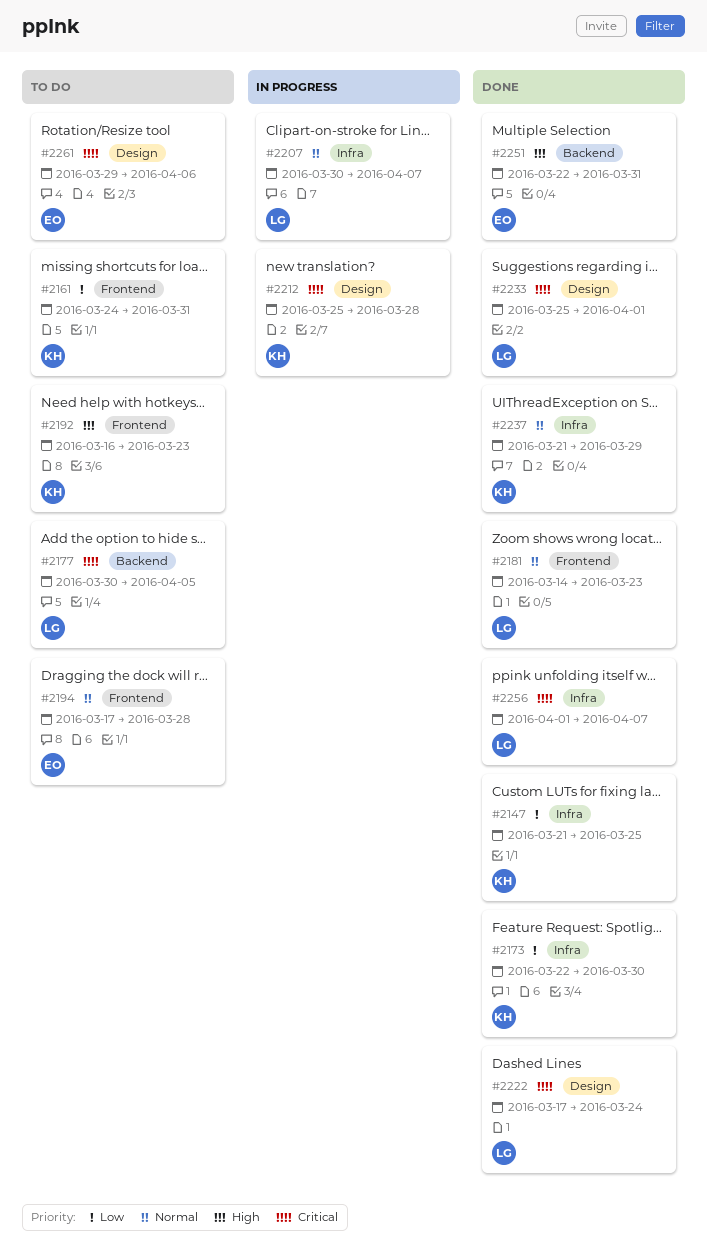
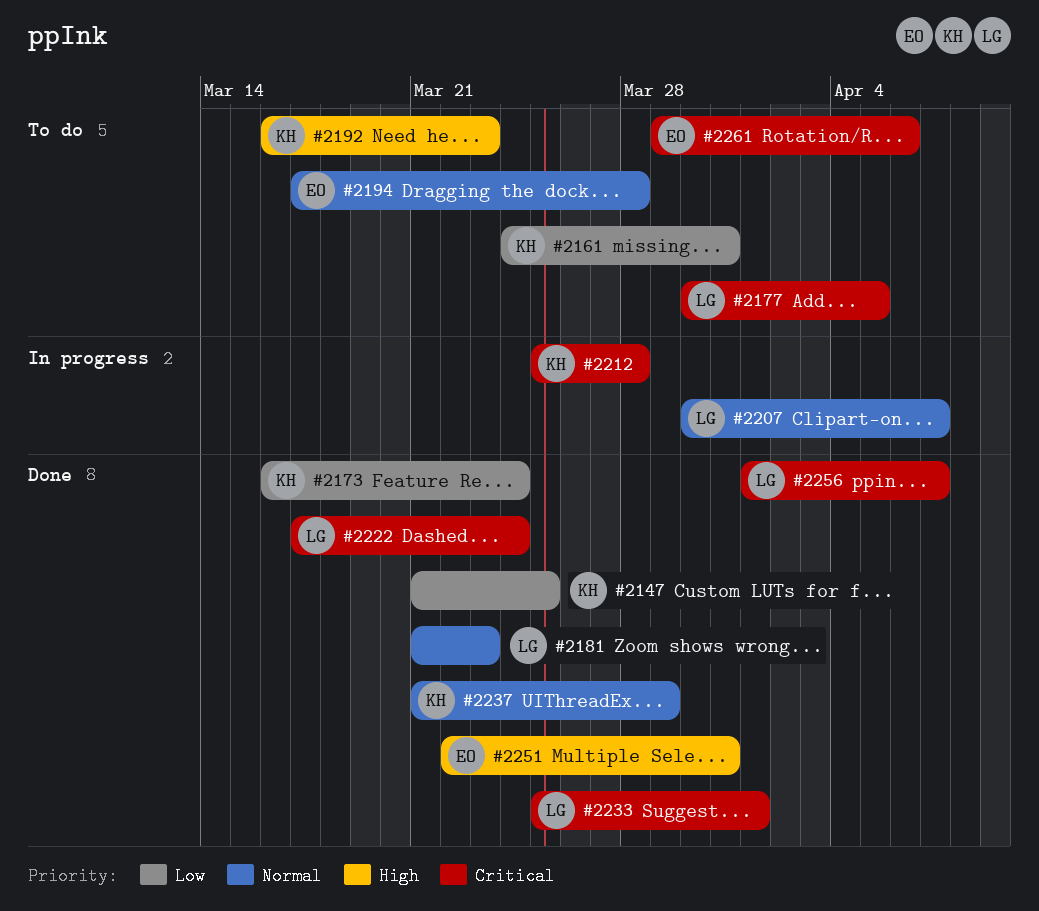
#2173, start: Mar 22 -> Mar 16
#2173, due: Mar 30 -> Mar 24
#2181, start: Mar 14 -> Mar 21

